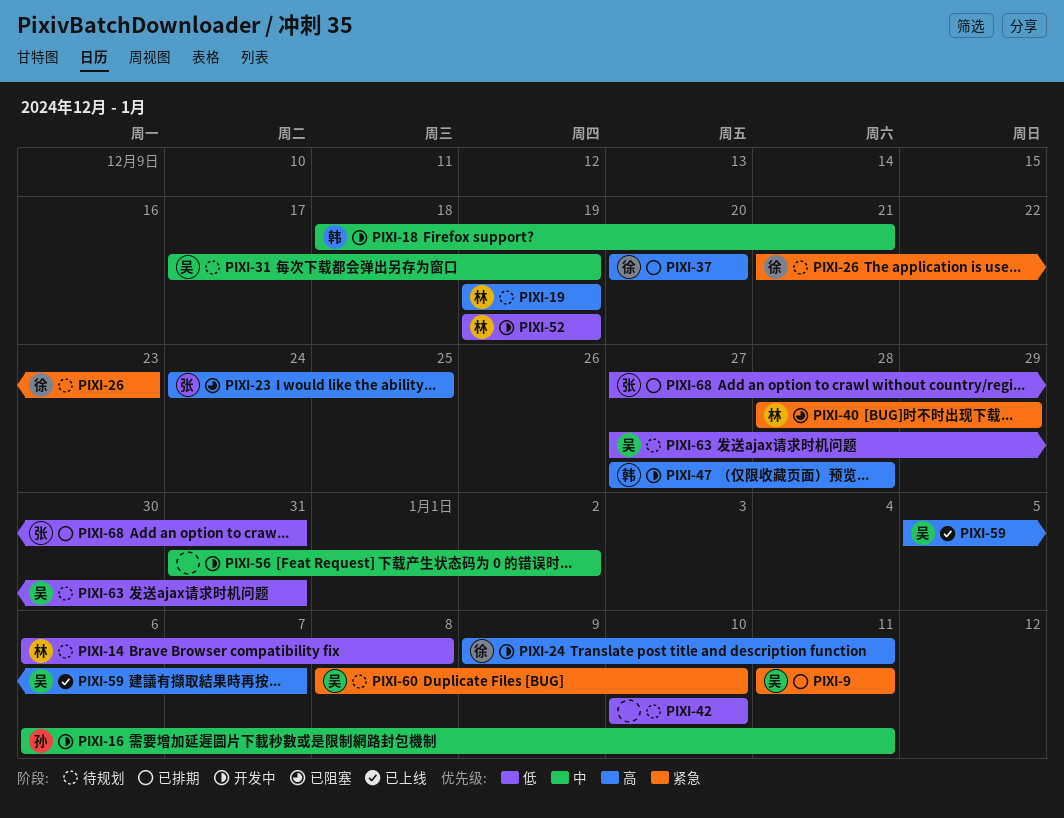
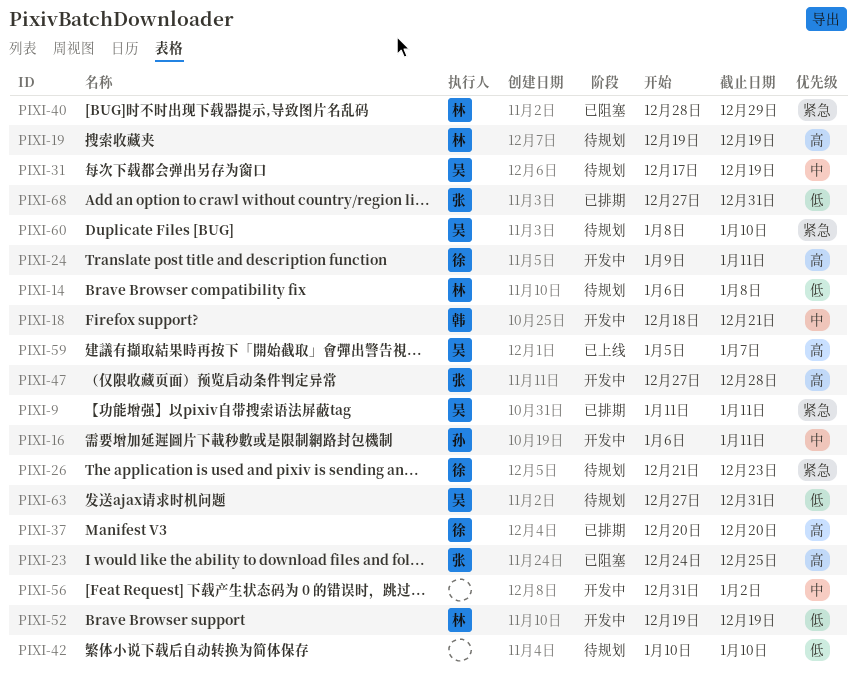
PIXI-47, owner: 韩 -> 张

